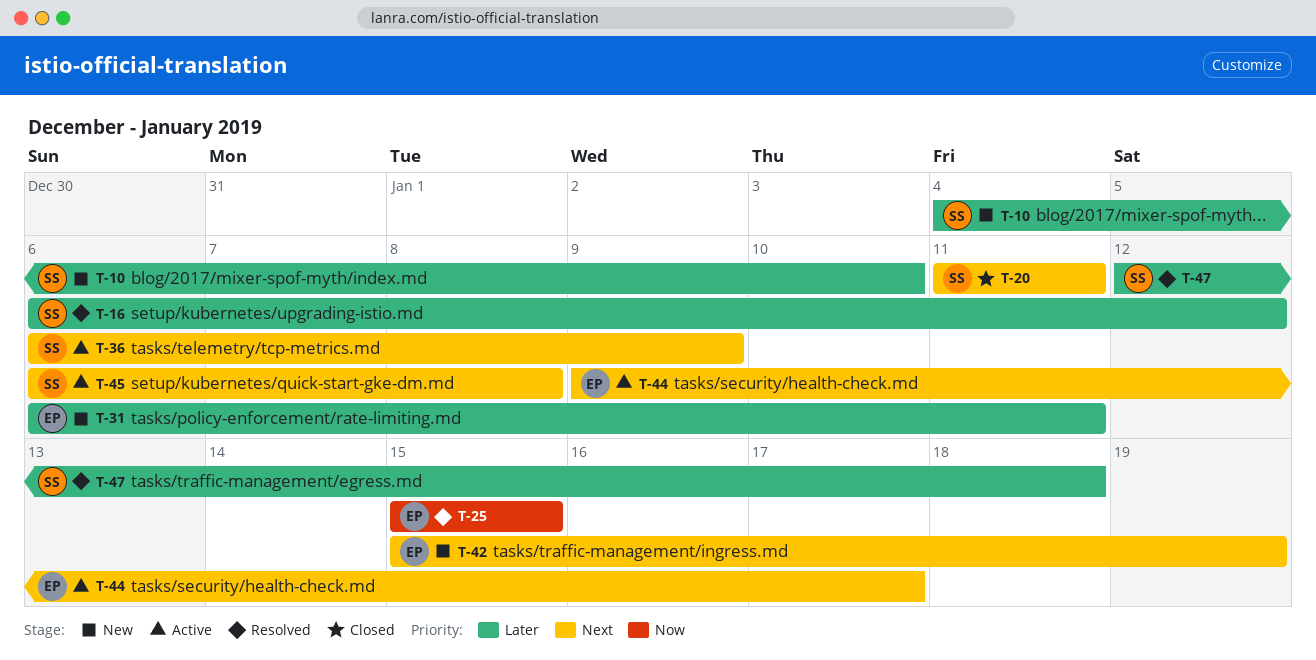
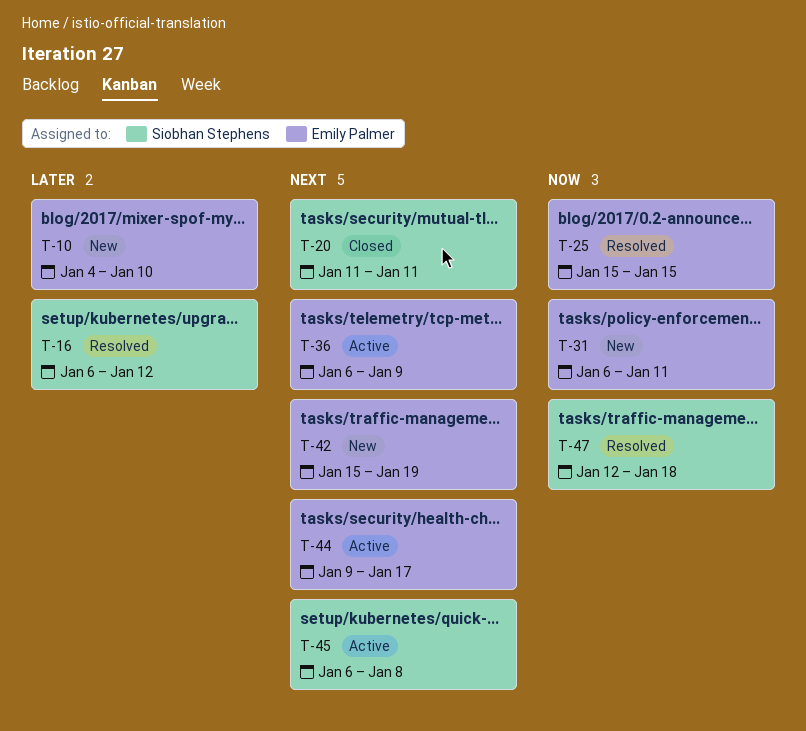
T-10, owner: Siobhan Stephens -> Emily Palmer
T-31, priority: Later -> Now
T-36, owner: Siobhan Stephens -> Emily Palmer
T-47, priority: Later -> Now

